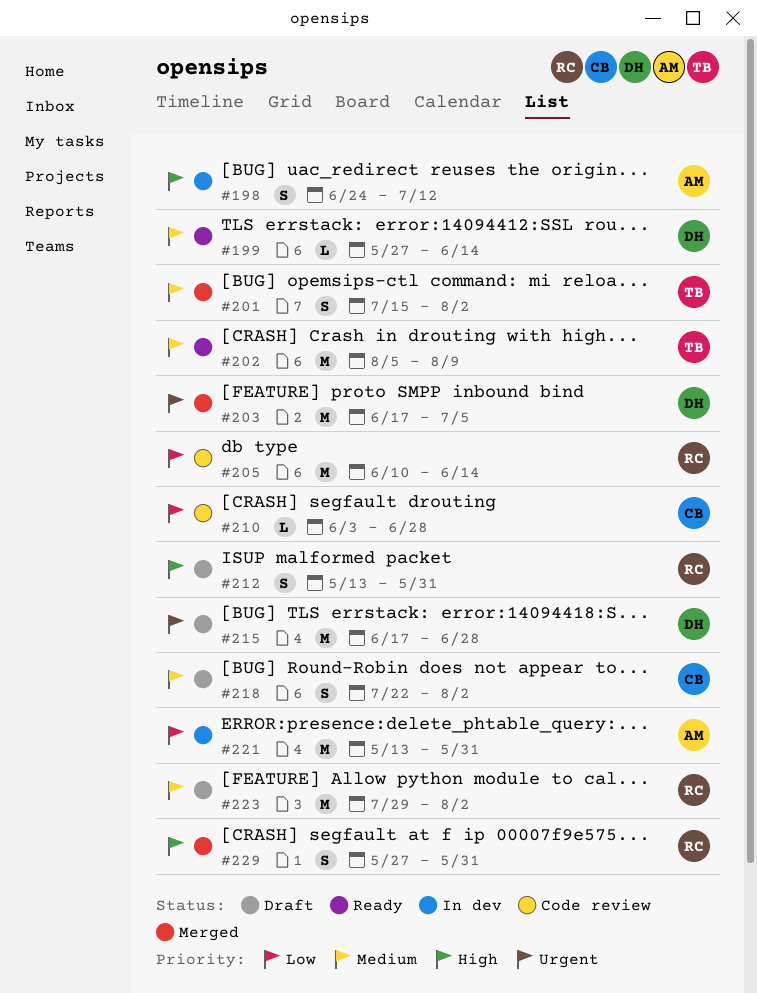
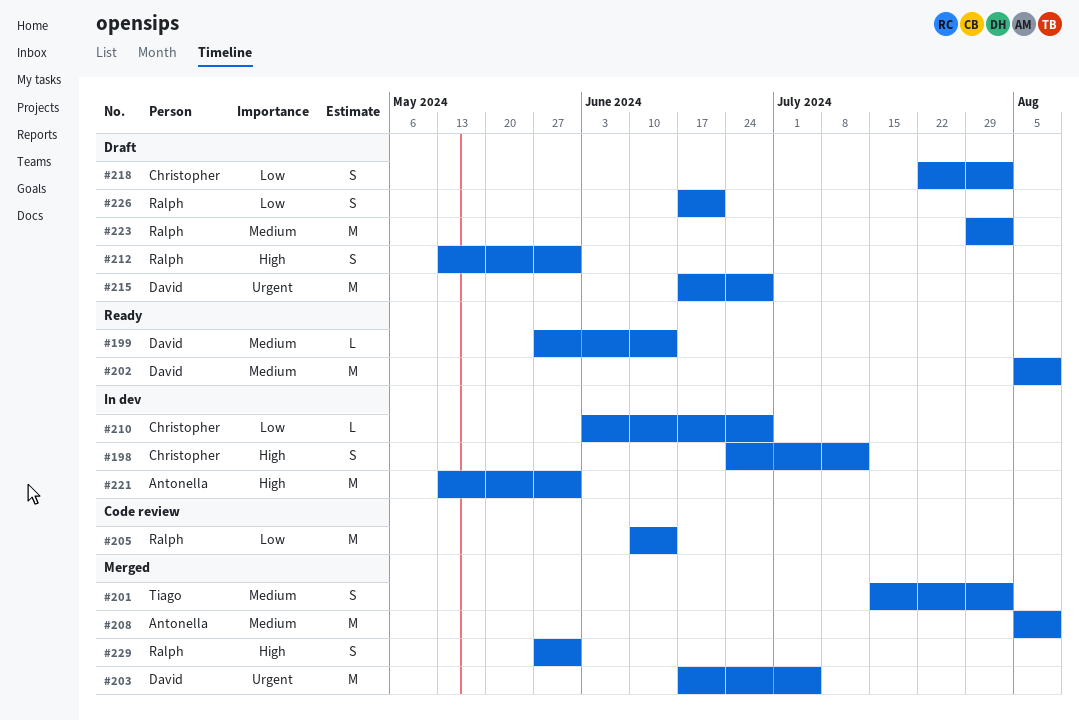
#198, owner: Antonella -> Christopher
#202, owner: Tiago -> David
#208: none -> present
#210, status: Code review -> In dev
#218, priority: Medium -> Low
#221, priority: Low -> High
#226: none -> present

